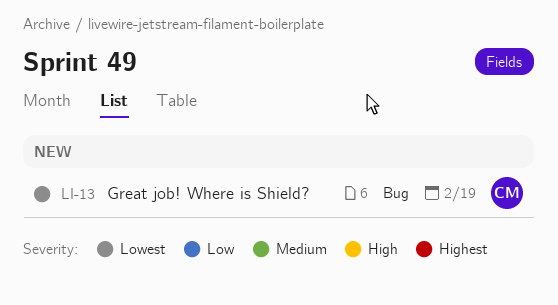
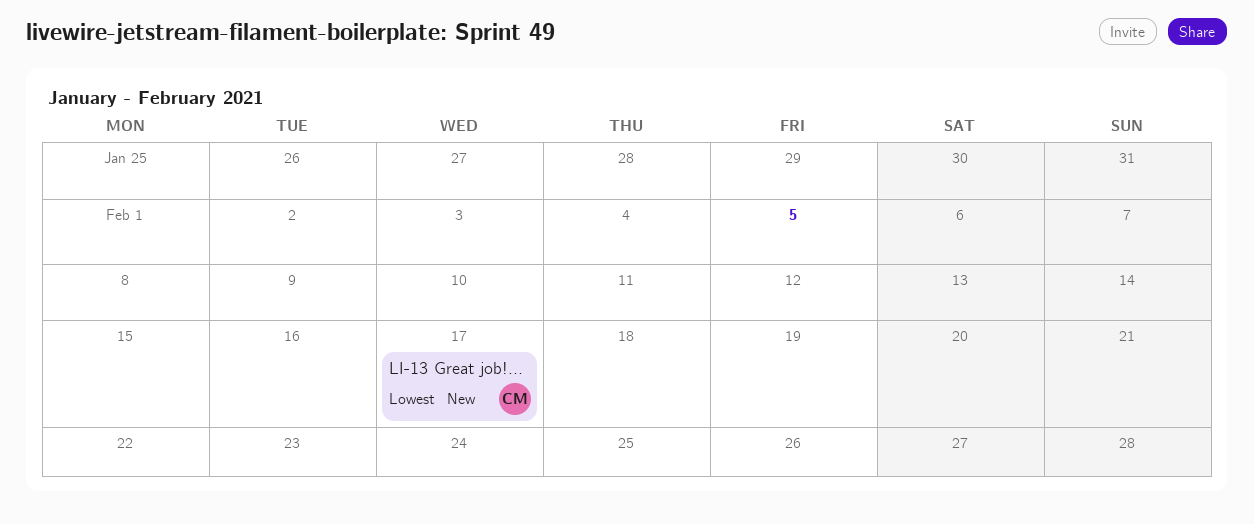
LI-13, due: Feb 19 -> Feb 17

